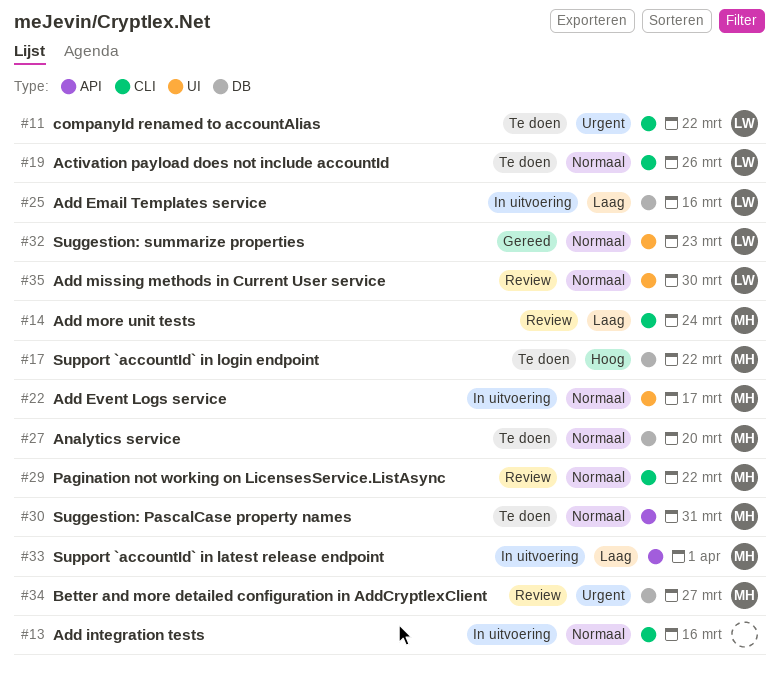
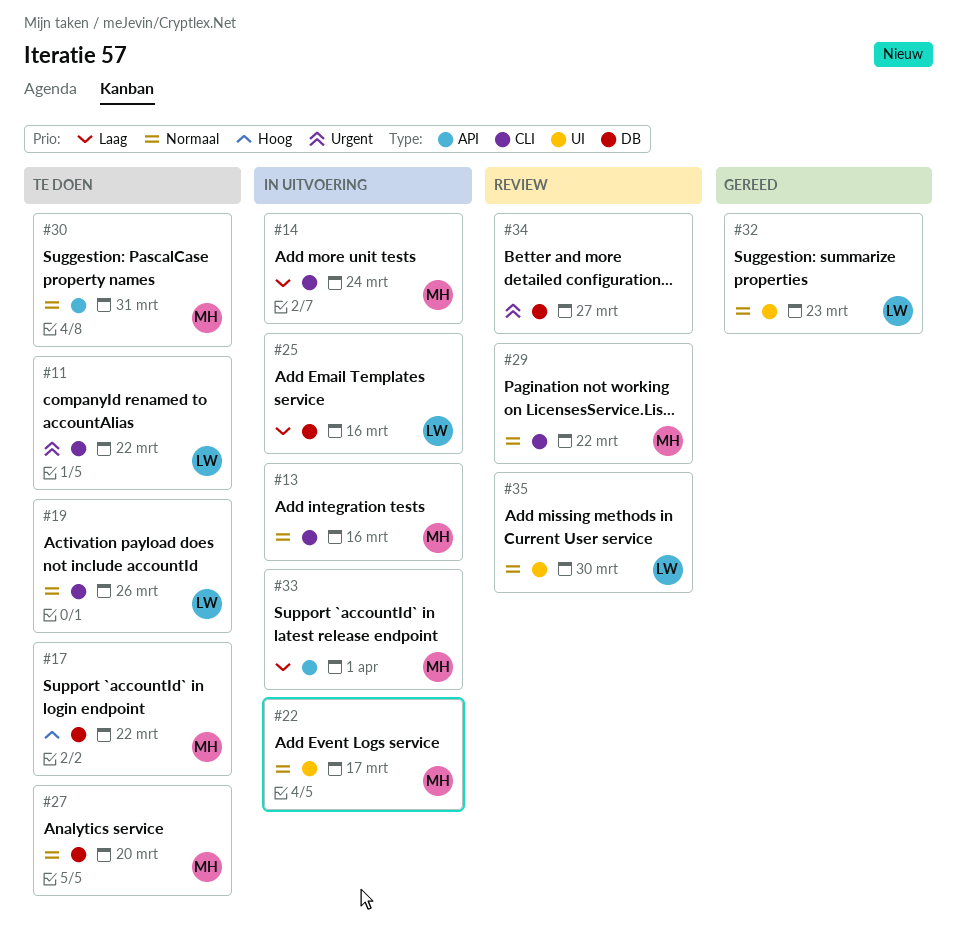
#13, owner: none -> MH
#14, status: Review -> In uitvoering
#34, owner: MH -> none

